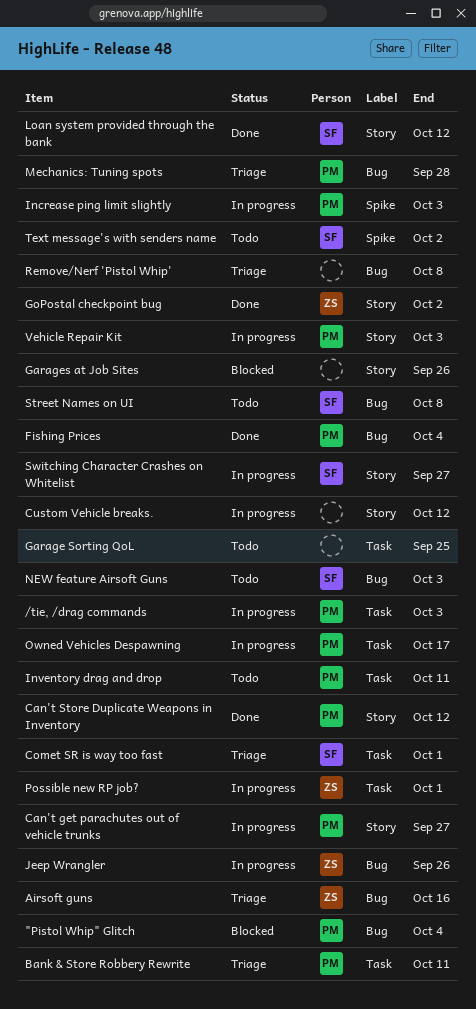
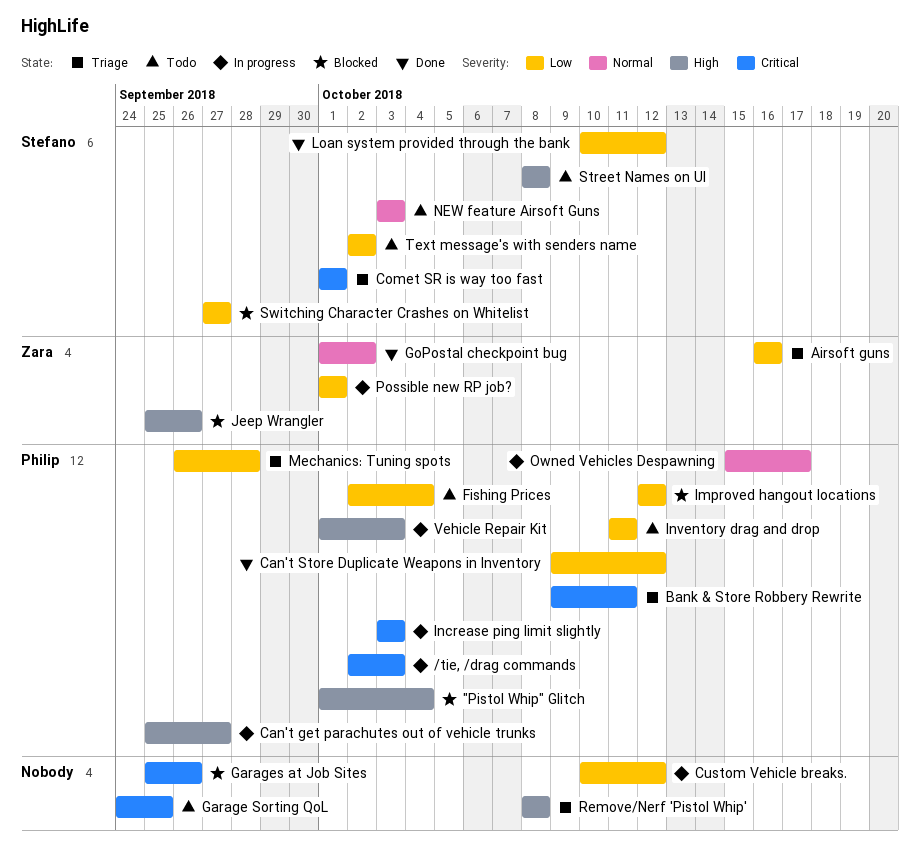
Fishing Prices, status: Done -> Todo
Improved hangout locations: none -> present
Jeep Wrangler, status: In progress -> Blocked
Switching Character Crashes on Whitelist, status: In progress -> Blocked

